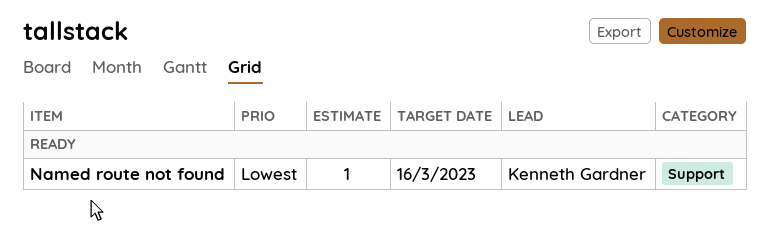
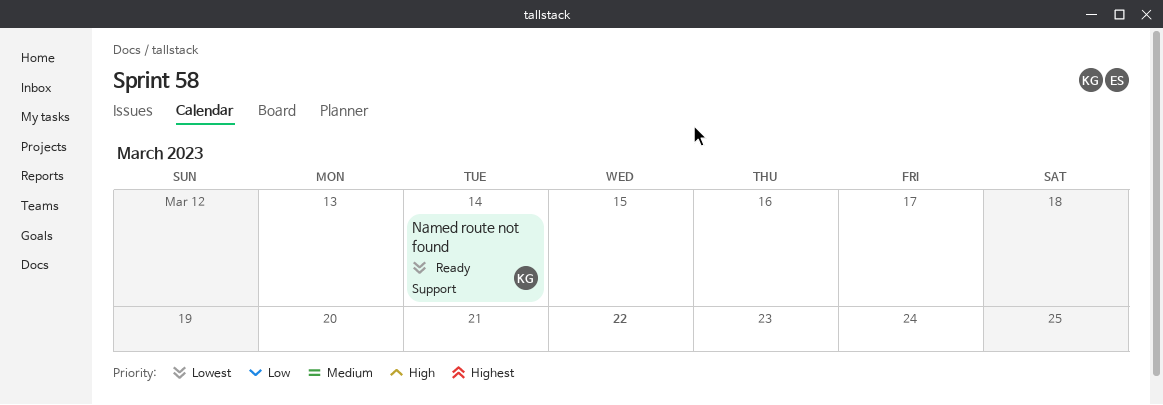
Named route not found, due: Mar 16 -> Mar 14

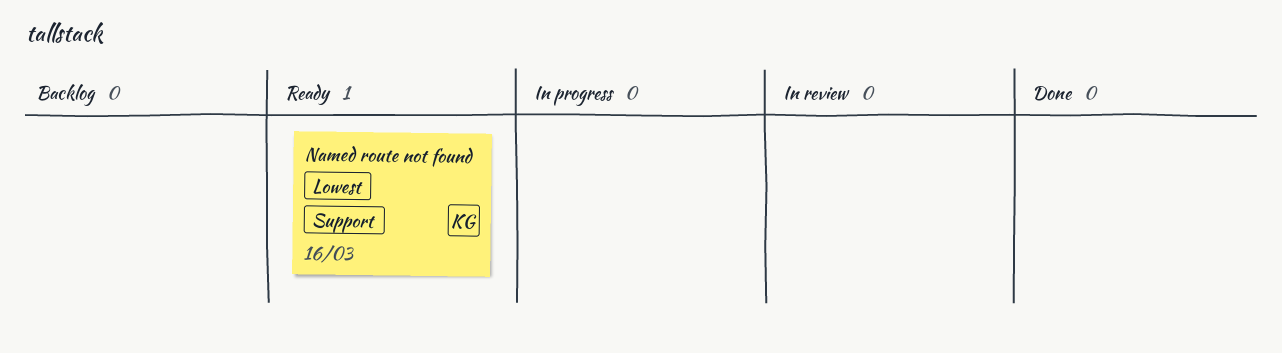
Named route not found, due: Mar 14 -> Mar 16

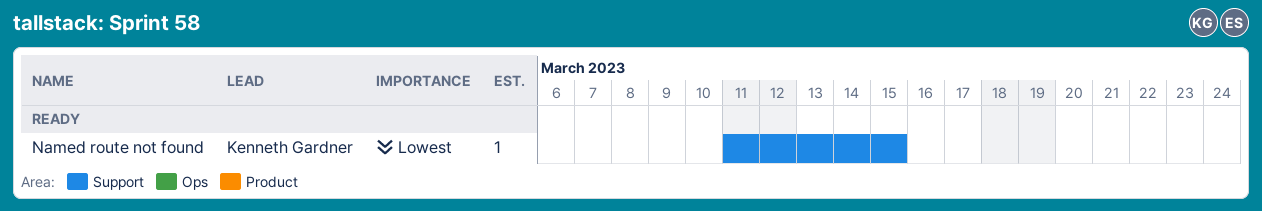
Named route not found, due: Mar 16 -> Mar 15

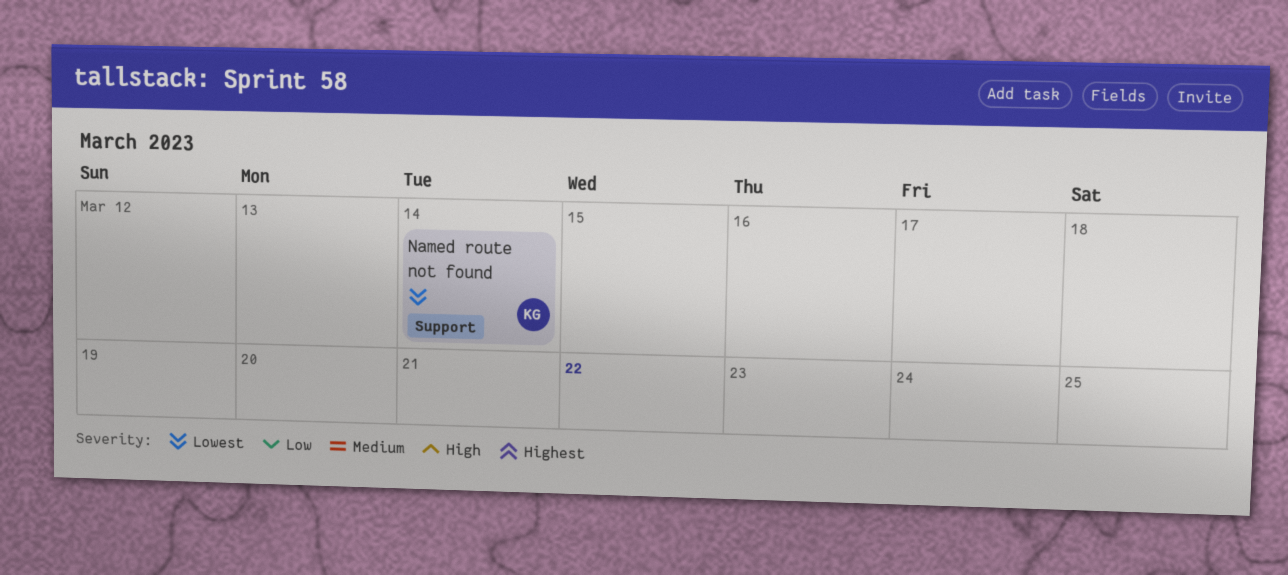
Named route not found, due: Mar 15 -> Mar 14

